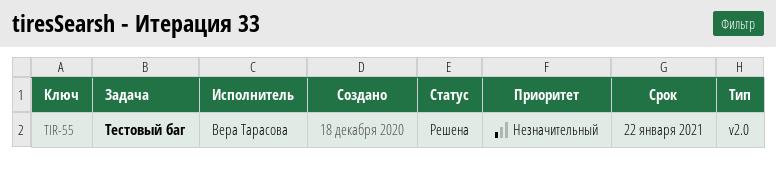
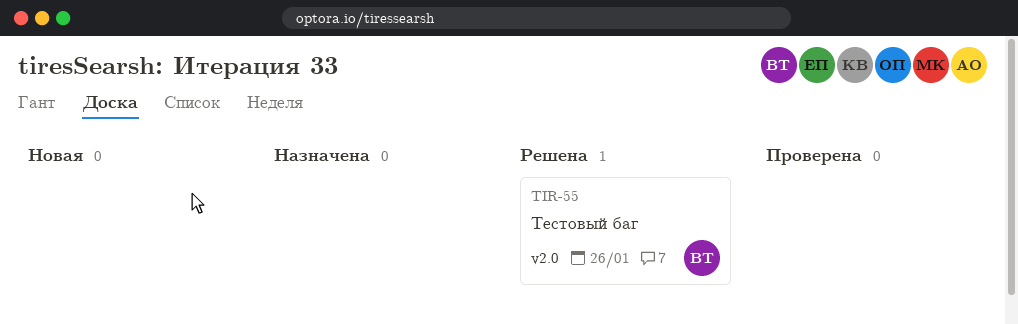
TIR-55, due: Jan 22 -> Jan 26

